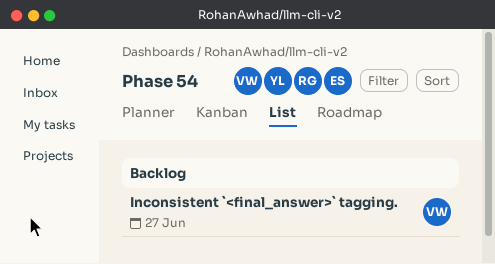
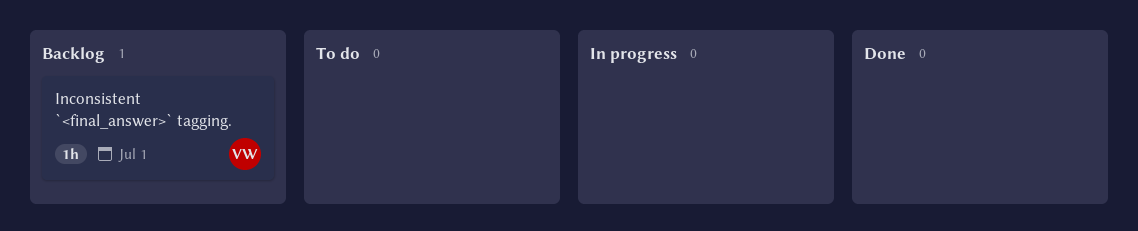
Inconsistent `<final_answer>` tagging., due: Jun 27 -> Jul 1

